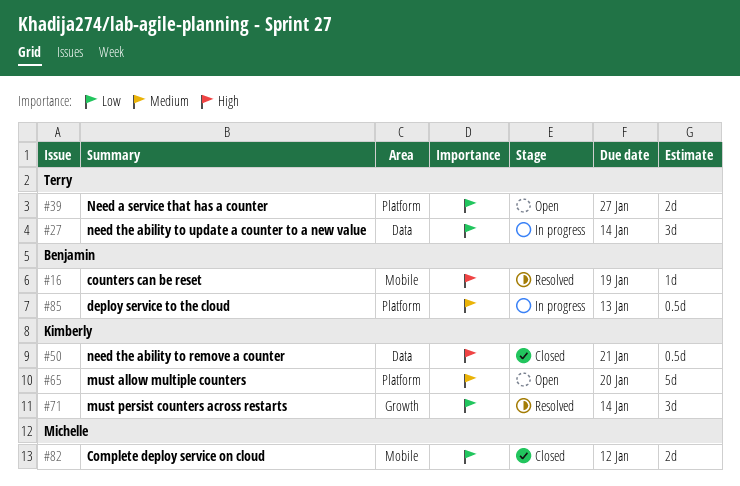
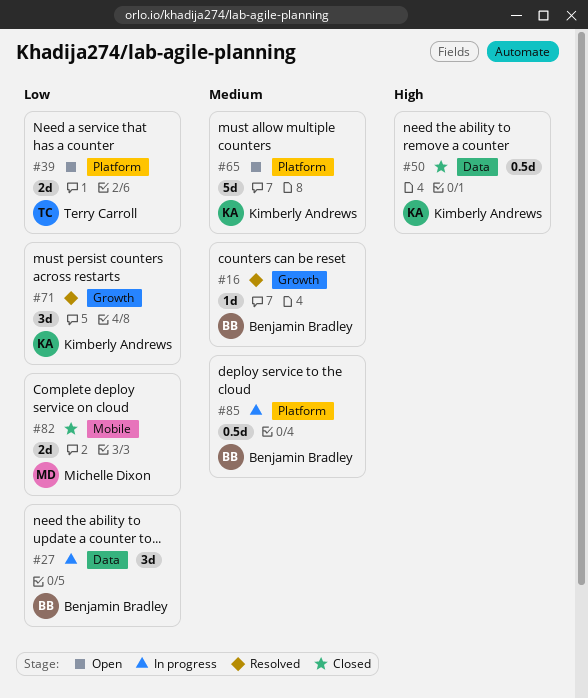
#16, priority: High -> Medium
#16, label: Mobile -> Growth
#27, owner: Terry Carroll -> Benjamin Bradley

